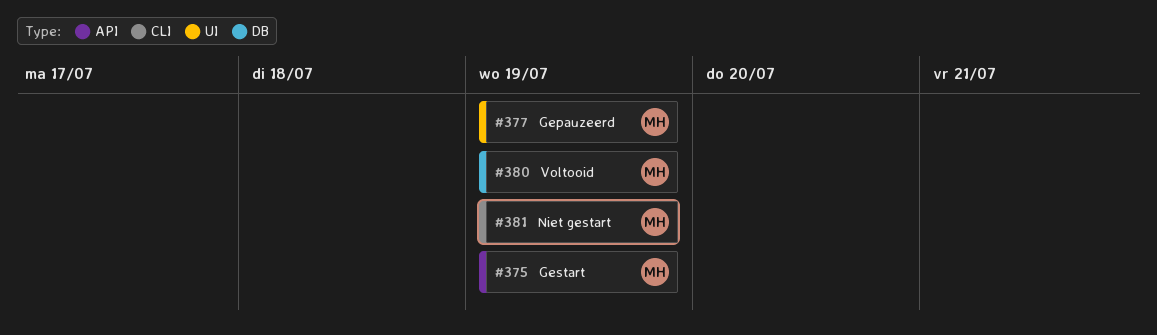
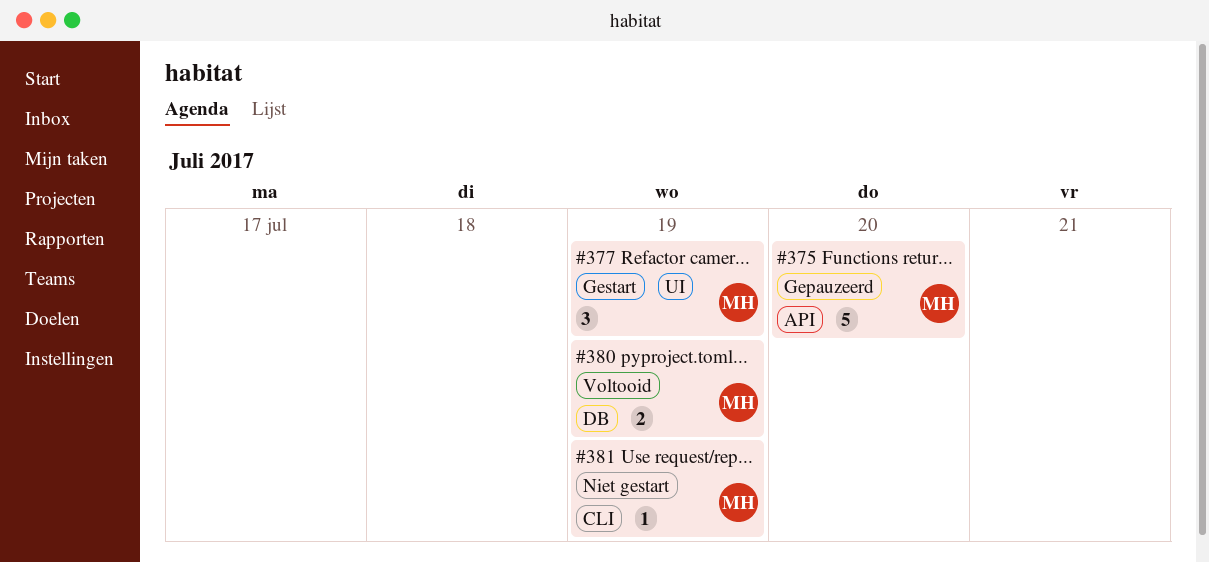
#375, status: Gestart -> Gepauzeerd
#375, due: Jul 19 -> Jul 20
#377, status: Gepauzeerd -> Gestart

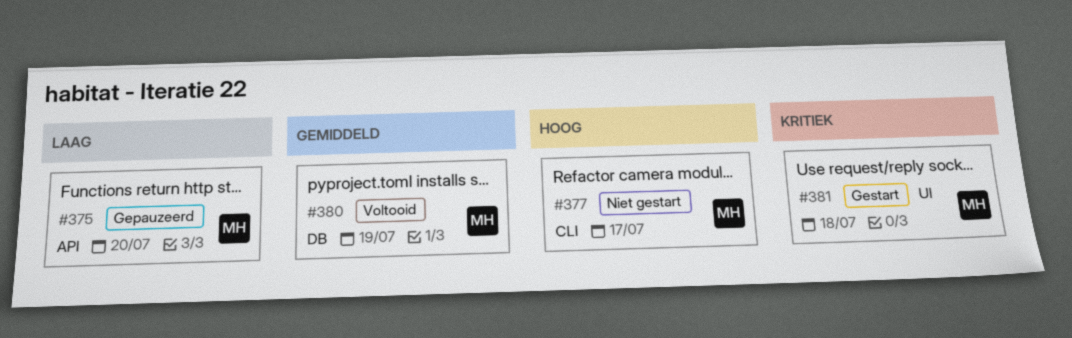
#377, status: Gestart -> Niet gestart
#377, label: UI -> CLI
#377, due: Jul 19 -> Jul 17
#381, status: Niet gestart -> Gestart
#381, label: CLI -> UI
#381, due: Jul 19 -> Jul 18

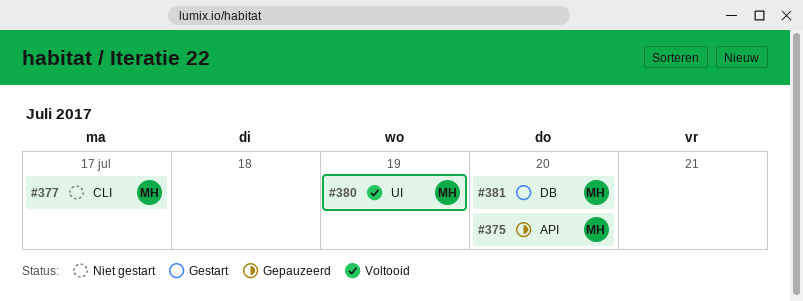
#380, label: DB -> UI
#381, label: UI -> DB
#381, due: Jul 18 -> Jul 20

